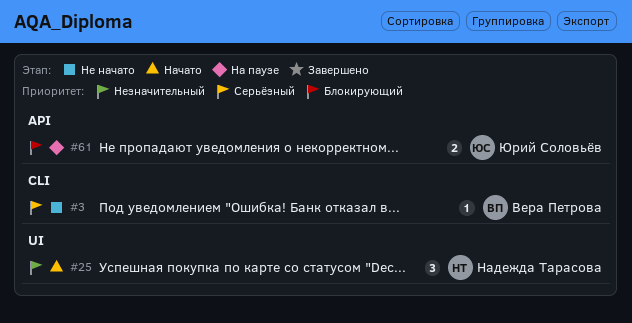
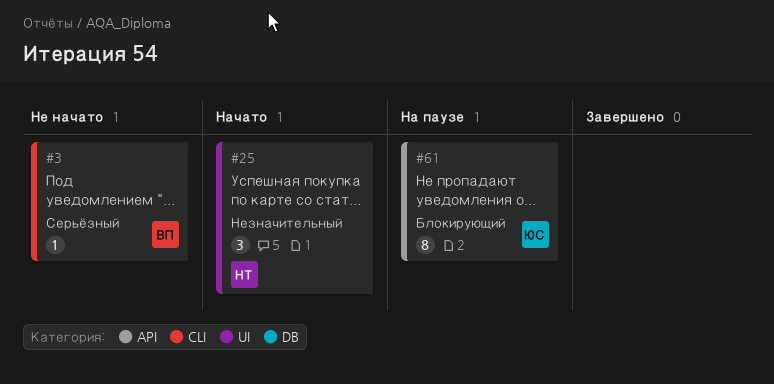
#61, estimate: 2 -> 8

